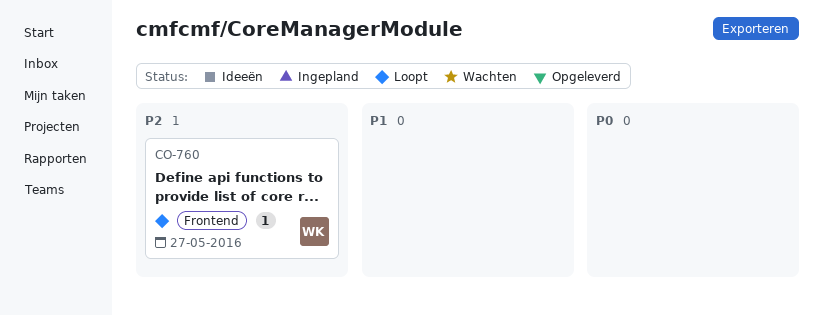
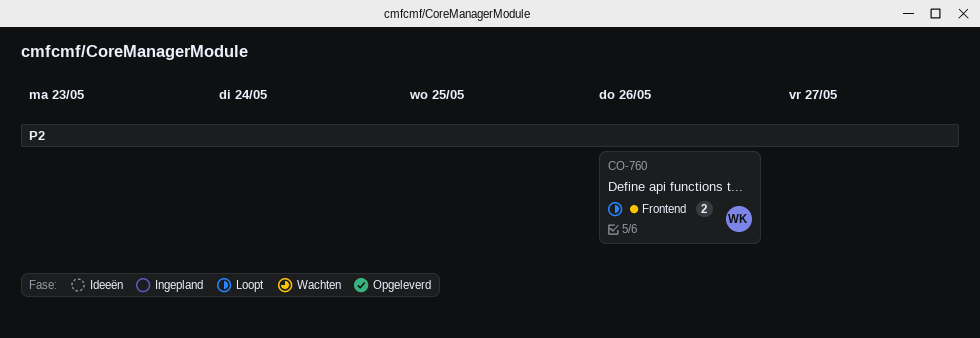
CO-760, estimate: 1 -> 2
CO-760, due: May 27 -> May 26

